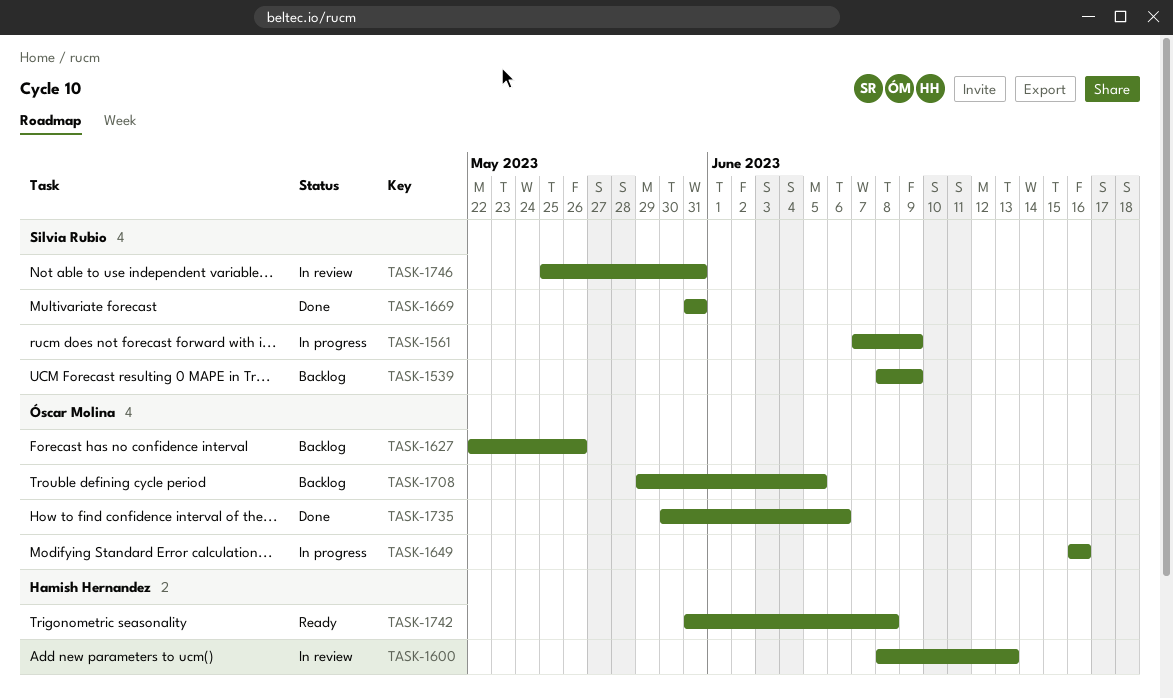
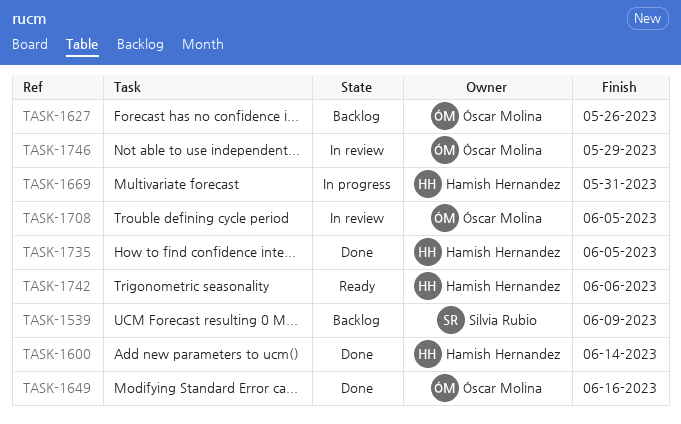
TASK-1561: present -> none
TASK-1600, status: In review -> Done
TASK-1600, due: Jun 13 -> Jun 14
TASK-1649, status: In progress -> Done
TASK-1669, status: Done -> In progress
TASK-1669, owner: Silvia Rubio -> Hamish Hernandez
TASK-1708, status: Backlog -> In review
TASK-1735, owner: Óscar Molina -> Hamish Hernandez
TASK-1735, due: Jun 6 -> Jun 5
TASK-1742, due: Jun 8 -> Jun 6
TASK-1746, owner: Silvia Rubio -> Óscar Molina
TASK-1746, due: May 31 -> May 29

